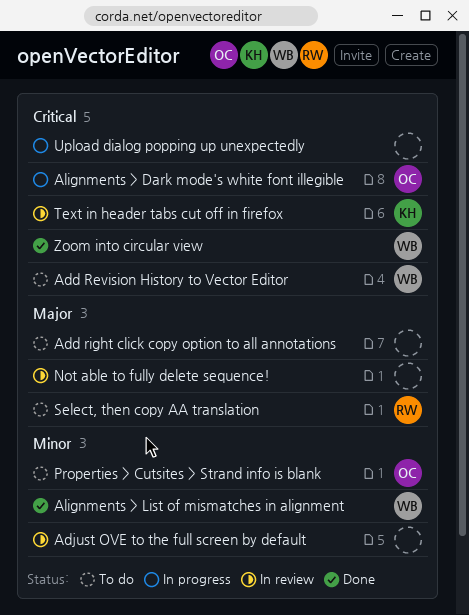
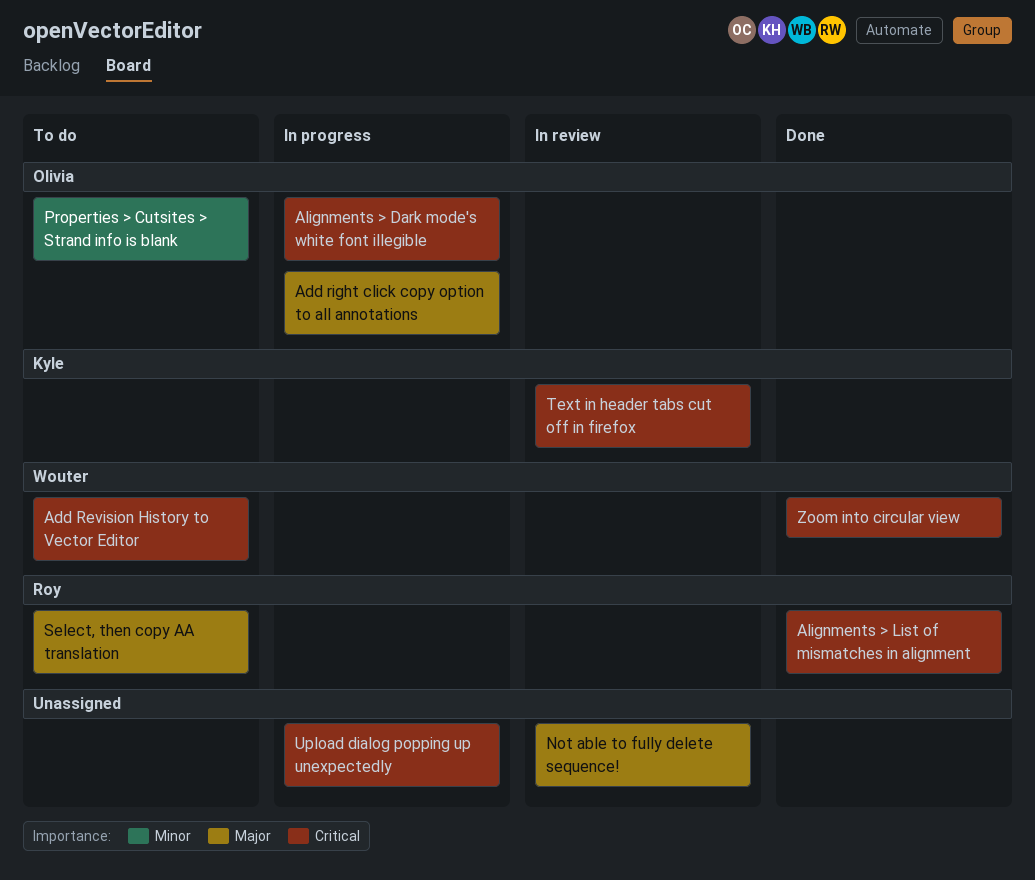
Add right click copy option to all annotations, status: To do -> In progress
Add right click copy option to all annotations, owner: none -> Olivia
Adjust OVE to the full screen by default: present -> none
Alignments > List of mismatches in alignment, owner: Wouter -> Roy
Alignments > List of mismatches in alignment, priority: Minor -> Critical

